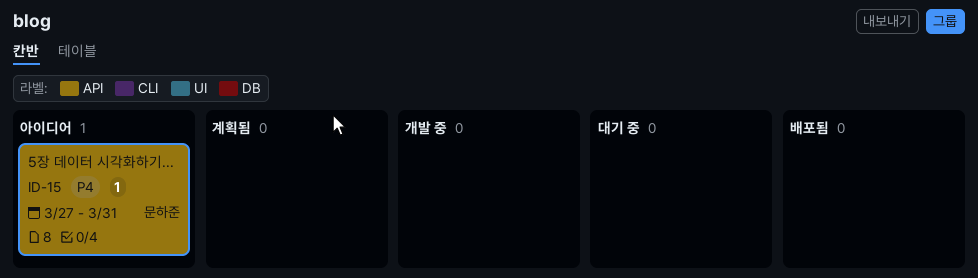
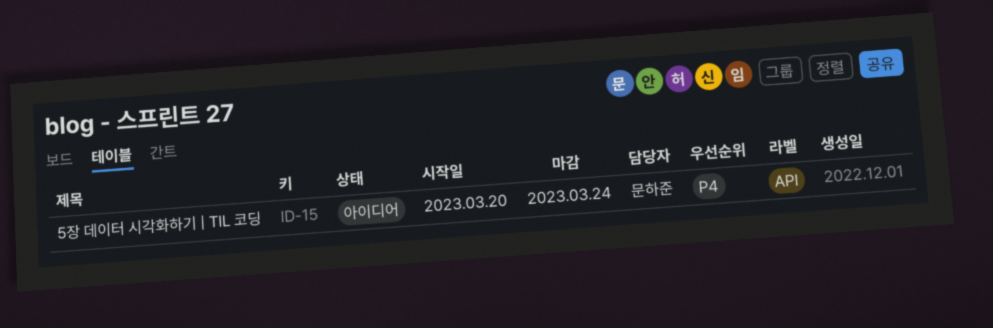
ID-15, start: Mar 27 -> Mar 20
ID-15, due: Mar 31 -> Mar 24

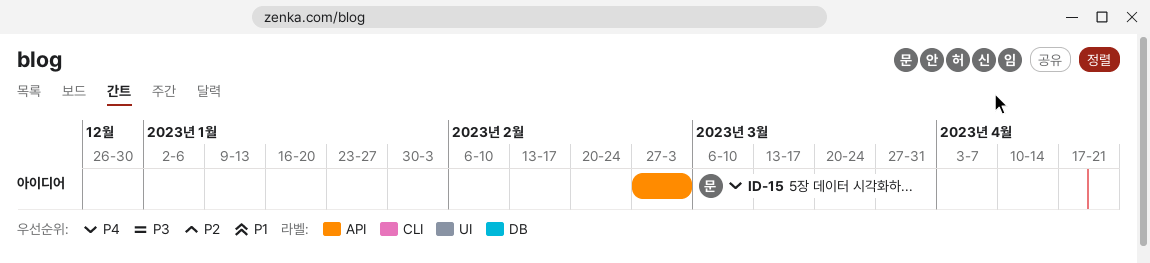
ID-15, start: Mar 20 -> Feb 27
ID-15, due: Mar 24 -> Mar 3

